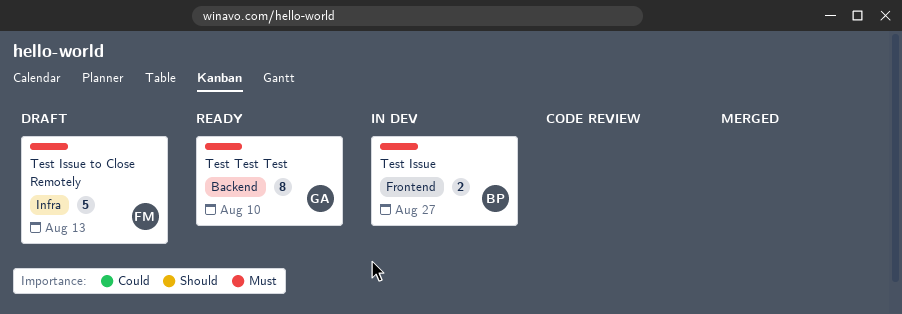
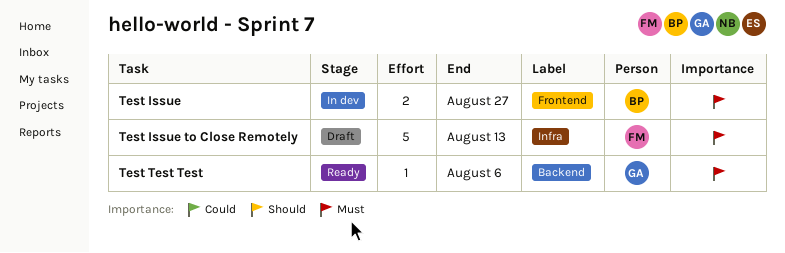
Test Test Test, estimate: 8 -> 1
Test Test Test, due: Aug 10 -> Aug 6

